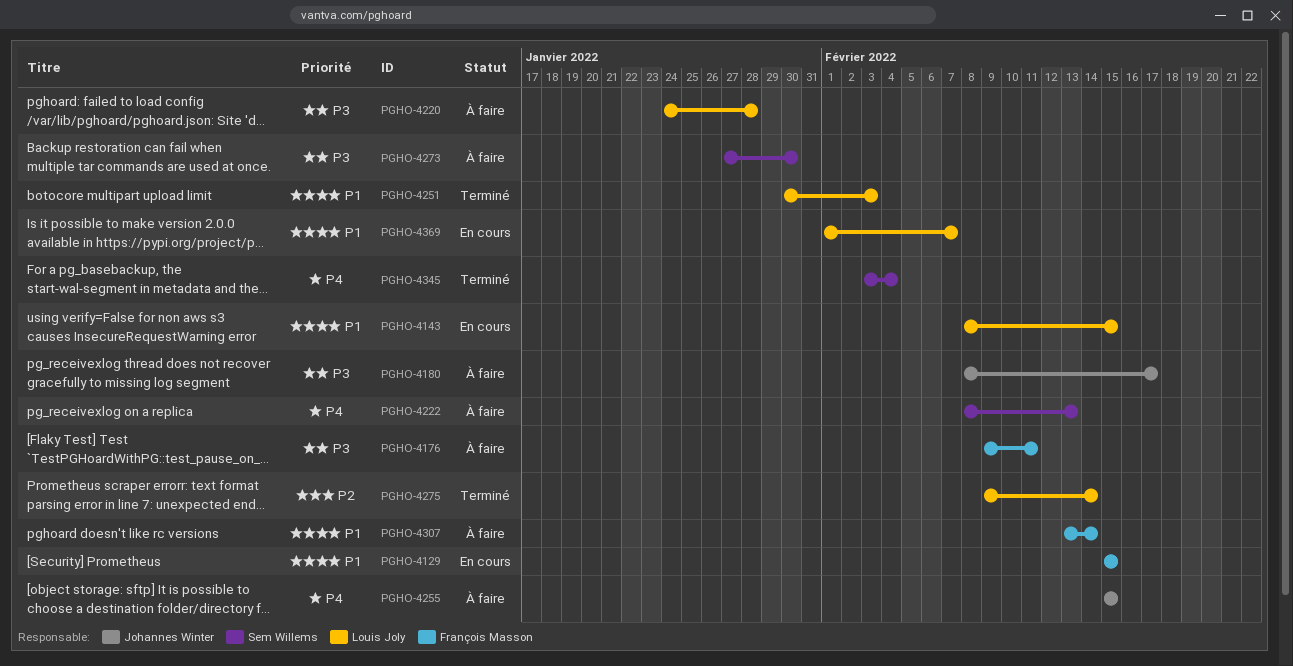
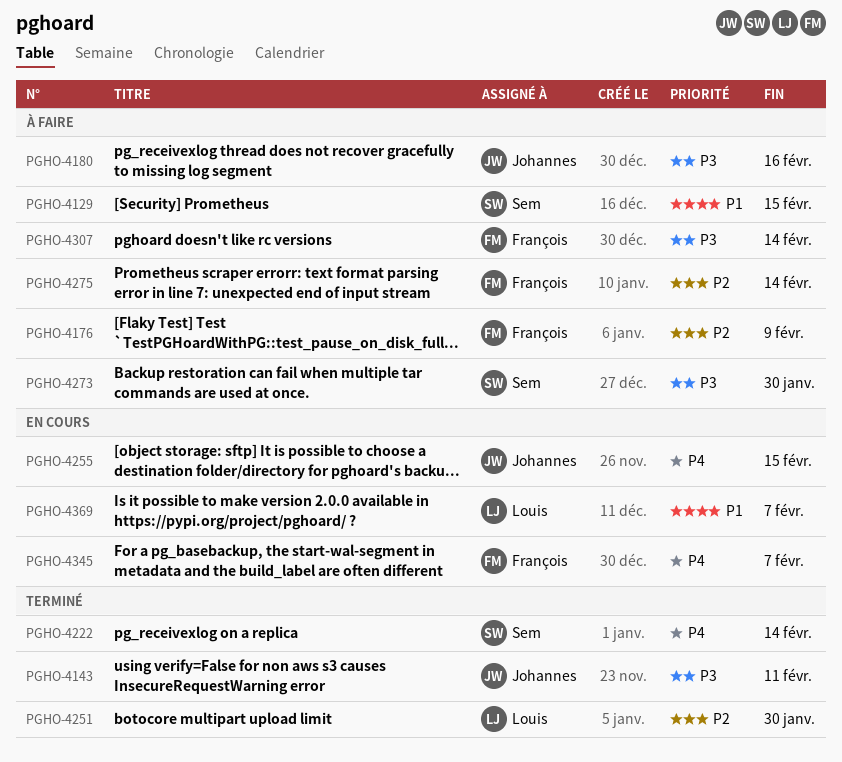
PGHO-4129, status: En cours -> À faire
PGHO-4129, owner: François Masson -> Sem Willems
PGHO-4143, status: En cours -> Terminé
PGHO-4143, owner: Louis Joly -> Johannes Winter
PGHO-4143, priority: P1 -> P3
PGHO-4143, due: Feb 15 -> Feb 11
PGHO-4176, priority: P3 -> P2
PGHO-4176, due: Feb 11 -> Feb 9
PGHO-4180, due: Feb 17 -> Feb 16
PGHO-4220: present -> none
PGHO-4222, status: À faire -> Terminé
PGHO-4222, due: Feb 13 -> Feb 14
PGHO-4251, priority: P1 -> P2
PGHO-4251, due: Feb 3 -> Jan 30
PGHO-4255, status: À faire -> En cours
PGHO-4275, status: Terminé -> À faire
PGHO-4275, owner: Louis Joly -> François Masson
PGHO-4307, priority: P1 -> P3
PGHO-4345, status: Terminé -> En cours
PGHO-4345, owner: Sem Willems -> François Masson
PGHO-4345, due: Feb 4 -> Feb 7

